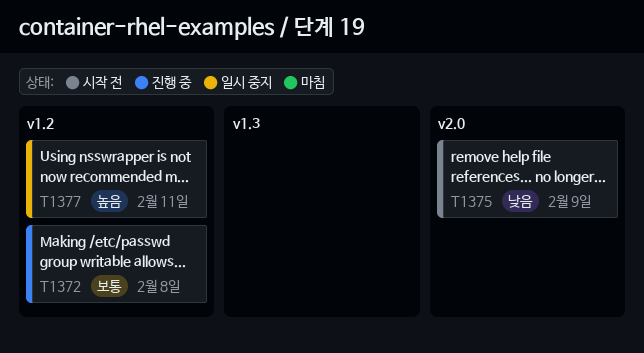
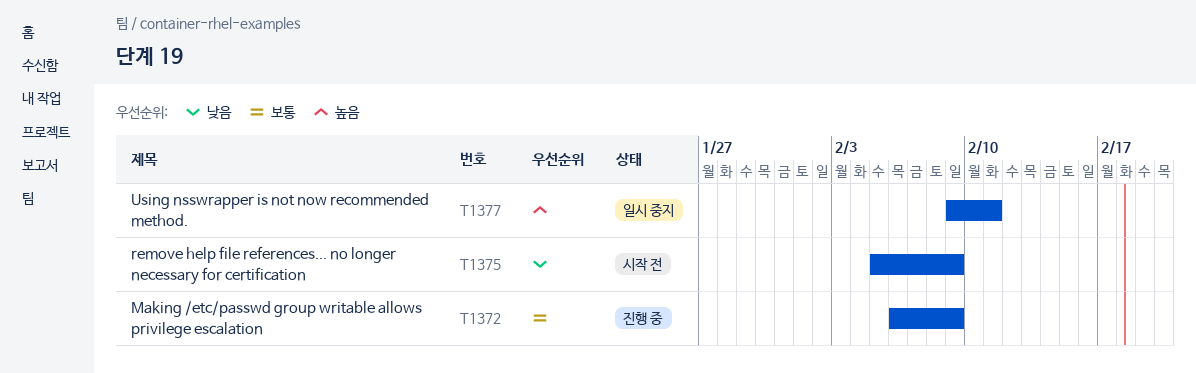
T1372, due: Feb 8 -> Feb 9

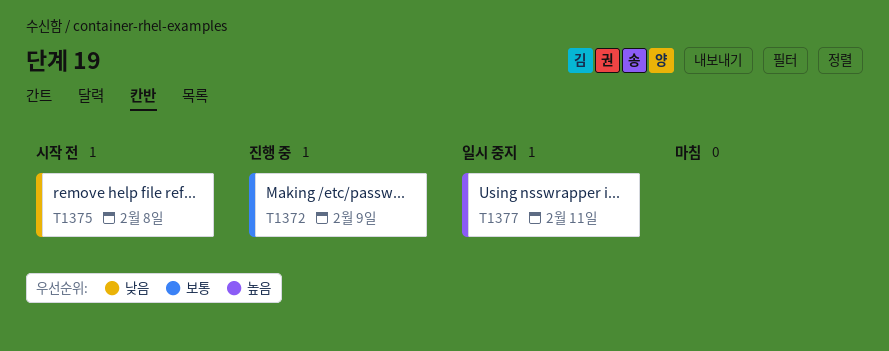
T1375, due: Feb 9 -> Feb 8

